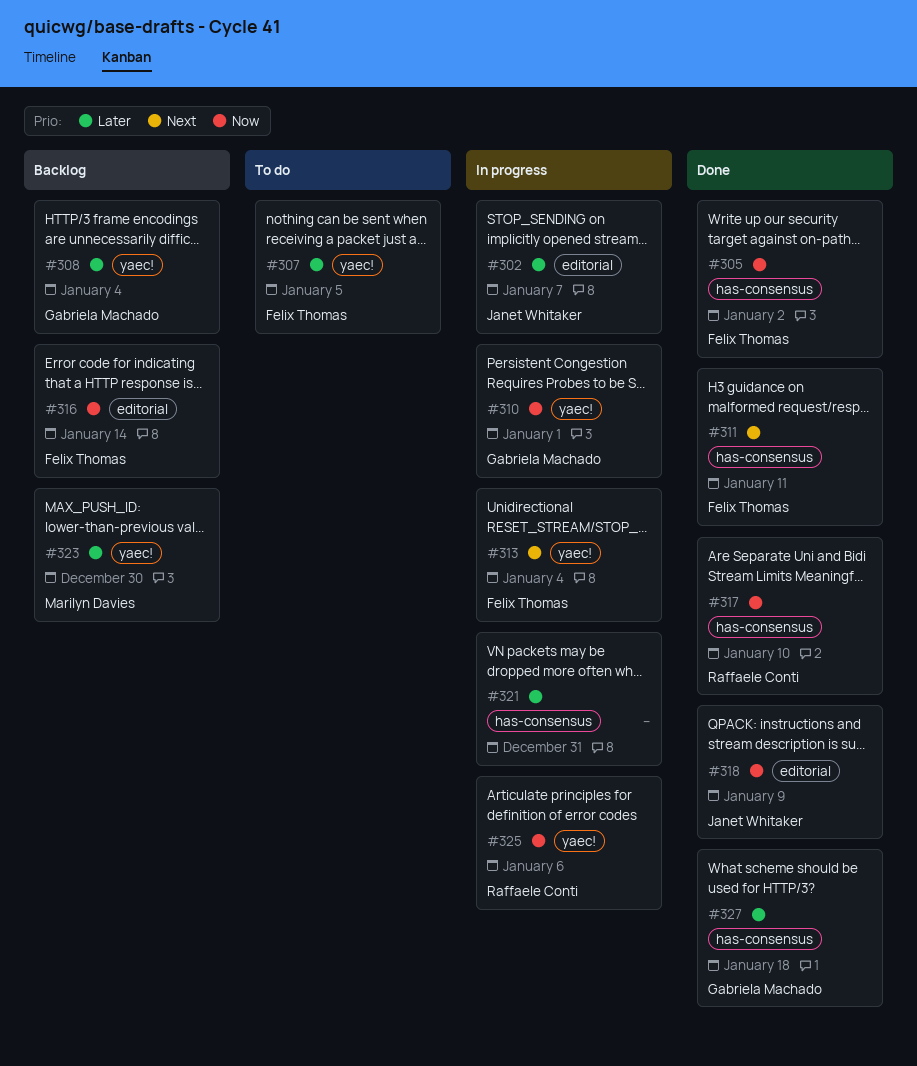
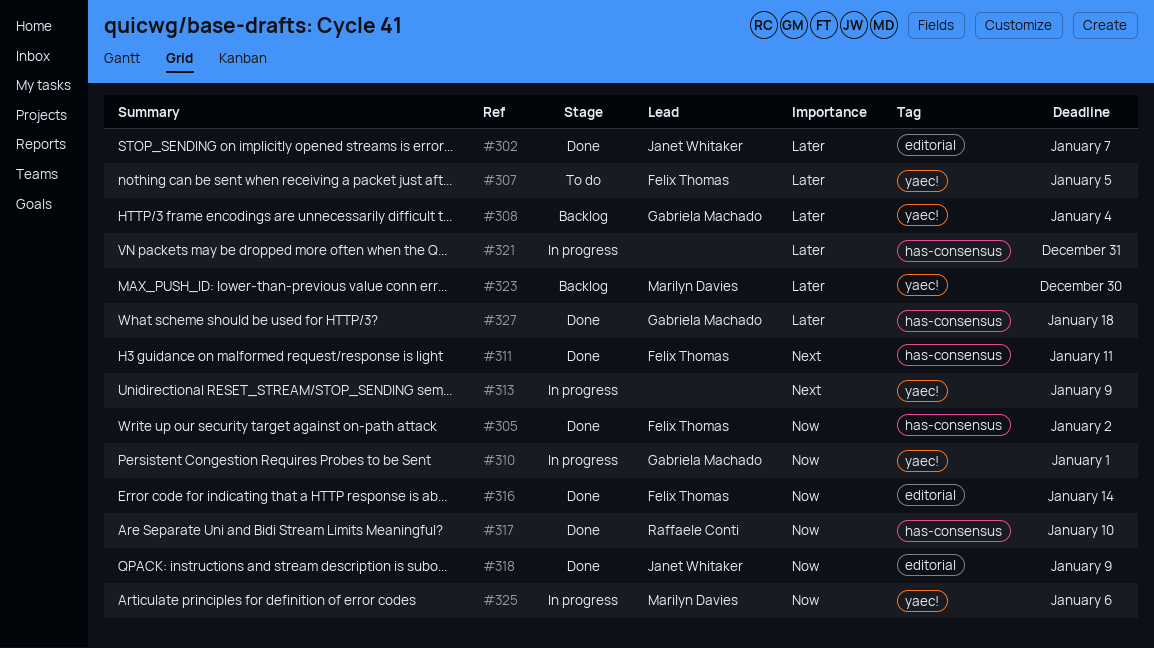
#302, status: In progress -> Done
#313, owner: Felix Thomas -> none
#313, due: Jan 4 -> Jan 9
#316, status: Backlog -> Done
#325, owner: Raffaele Conti -> Marilyn Davies

